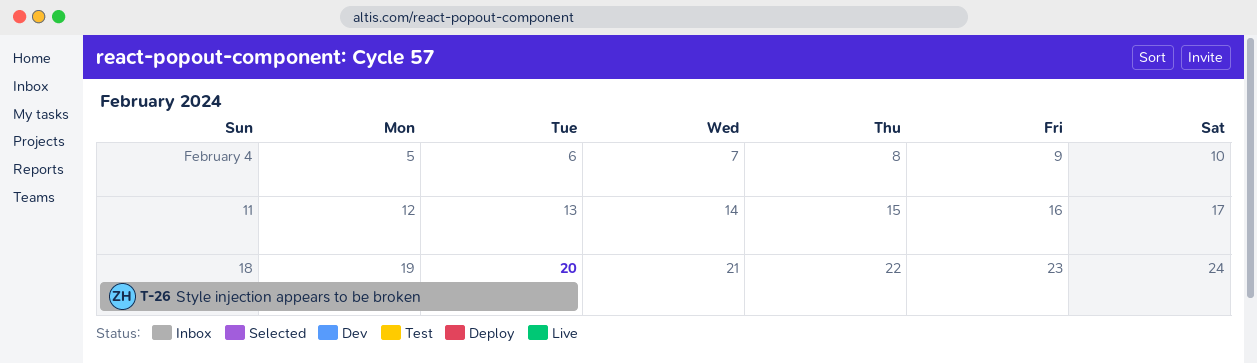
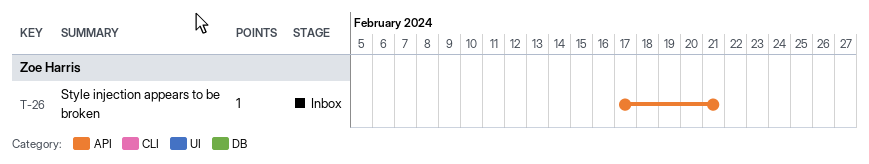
T-26, start: Feb 18 -> Feb 17
T-26, due: Feb 20 -> Feb 21

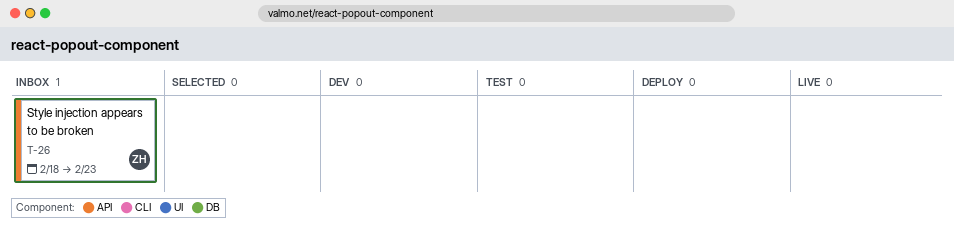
T-26, start: Feb 17 -> Feb 18
T-26, due: Feb 21 -> Feb 23

